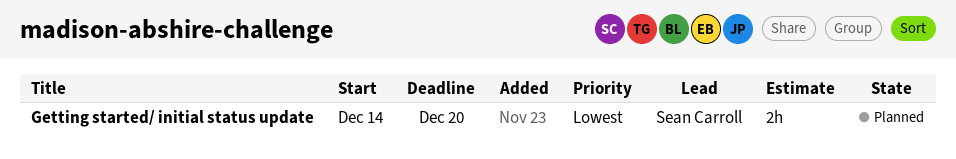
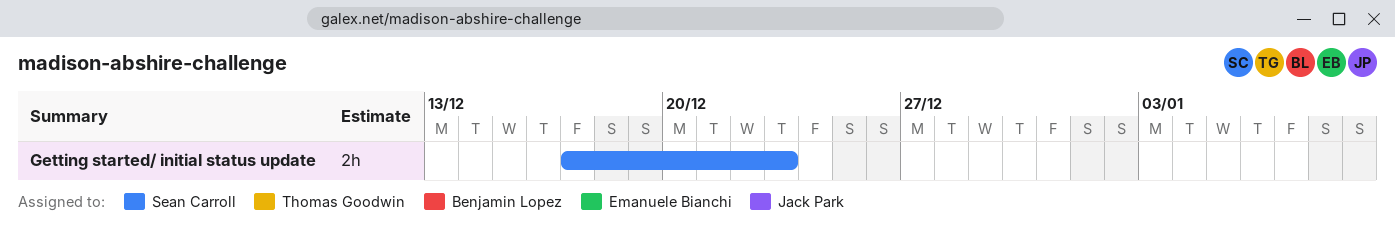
Getting started/ initial status update, start: Dec 14 -> Dec 17
Getting started/ initial status update, due: Dec 20 -> Dec 23

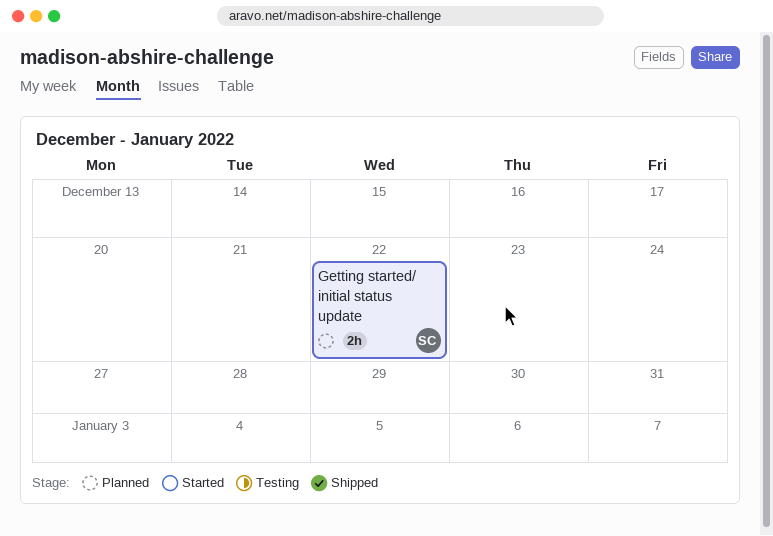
Getting started/ initial status update, due: Dec 23 -> Dec 22

